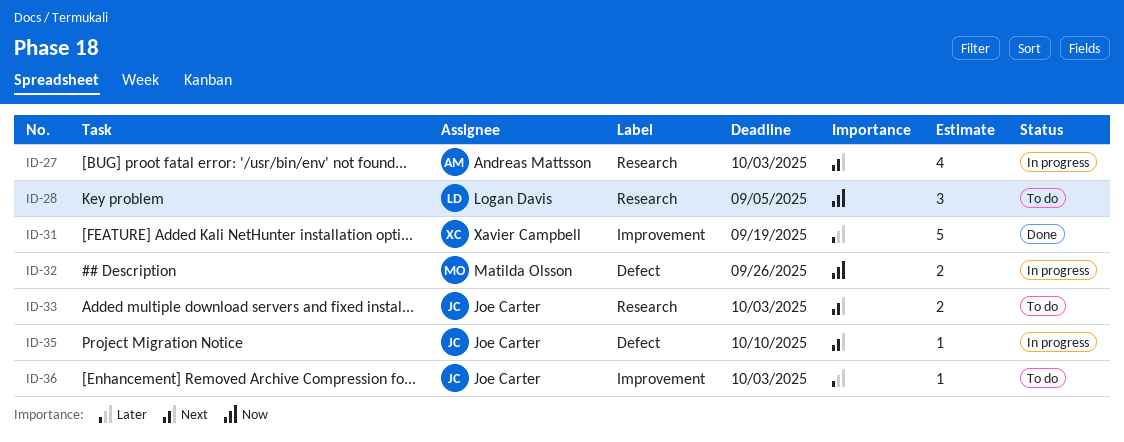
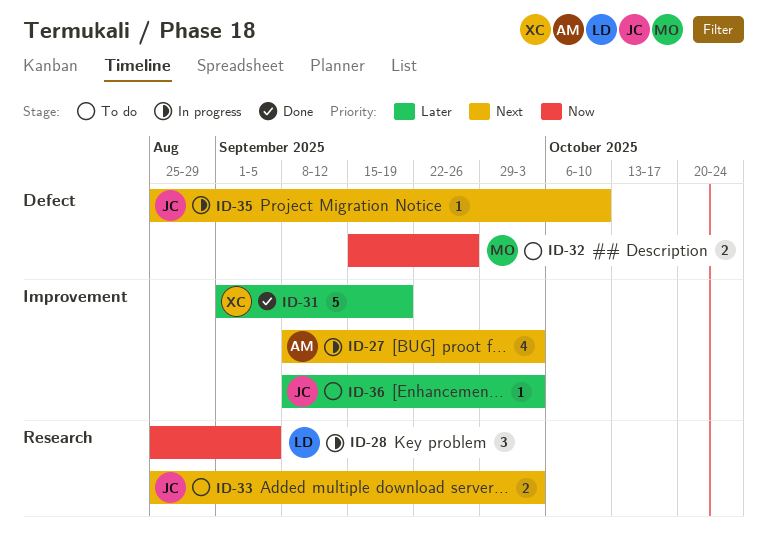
ID-27, label: Research -> Improvement
ID-28, status: To do -> In progress
ID-32, status: In progress -> To do

